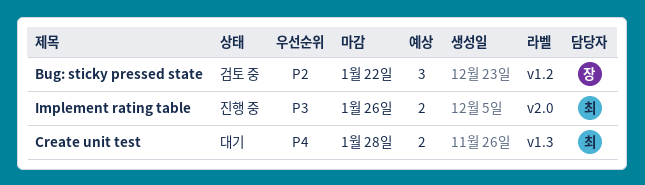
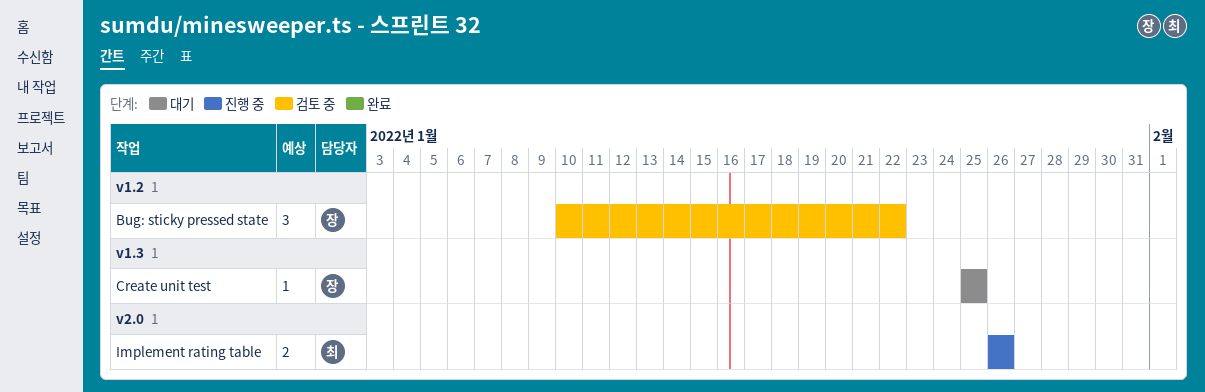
Create unit test, owner: 최 -> 장
Create unit test, estimate: 2 -> 1
Create unit test, due: Jan 28 -> Jan 25

